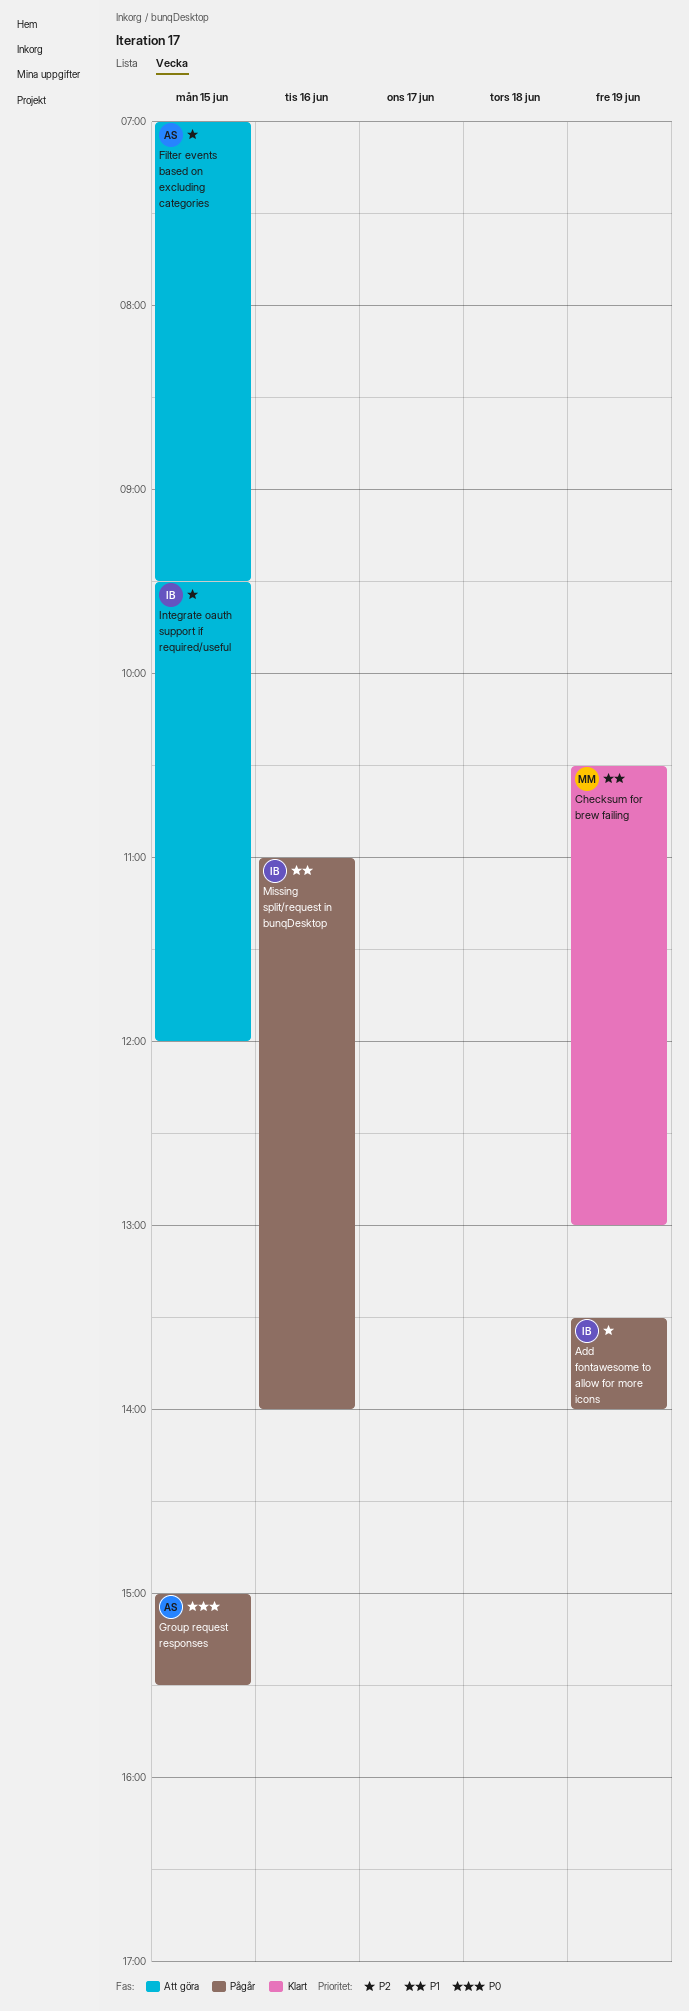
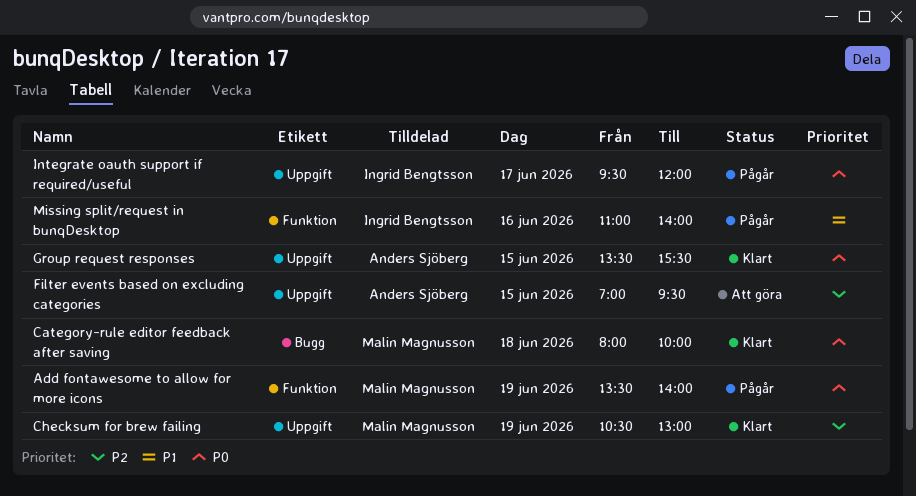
Add fontawesome to allow for more icons, owner: Ingrid Bengtsson -> Malin Magnusson
Add fontawesome to allow for more icons, priority: P2 -> P0
Category-rule editor feedback after saving: none -> present
Checksum for brew failing, priority: P1 -> P2
Group request responses, status: Pågår -> Klart
Group request responses, begins: 15:00 -> 13:30
Integrate oauth support if required/useful, status: Att göra -> Pågår
Integrate oauth support if required/useful, priority: P2 -> P0
Integrate oauth support if required/useful, day: Jun 15 -> Jun 17

